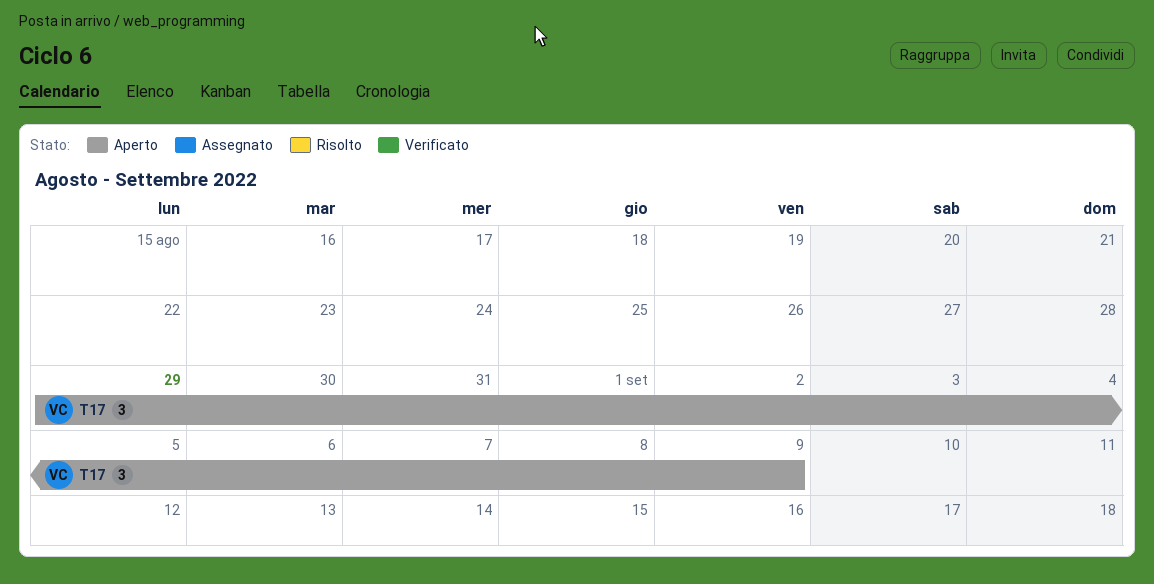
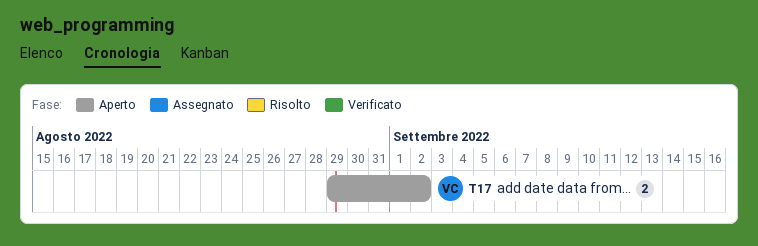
T17, estimate: 3 -> 2
T17, due: Sep 9 -> Sep 2

